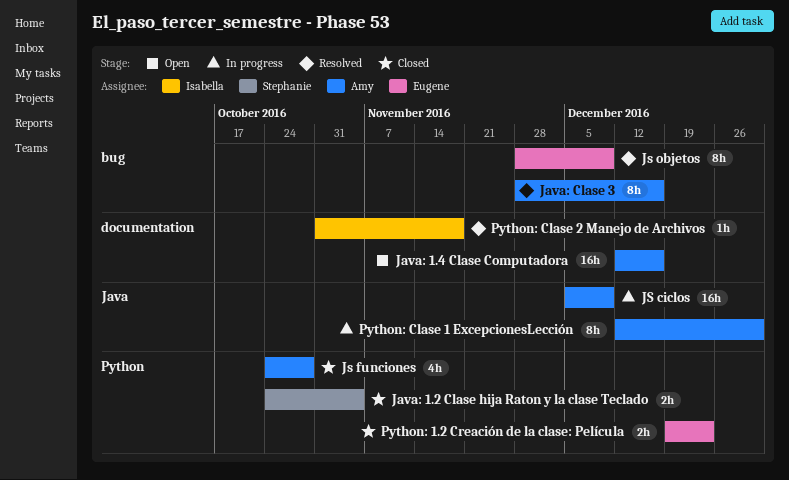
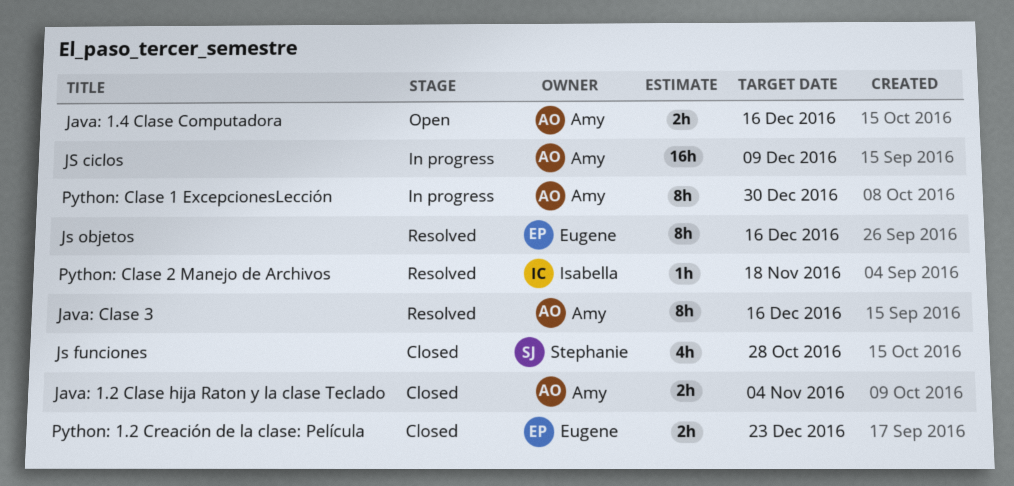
Java: 1.2 Clase hija Raton y la clase Teclado, owner: Stephanie -> Amy
Java: 1.4 Clase Computadora, estimate: 16h -> 2h
Js funciones, owner: Amy -> Stephanie
Js objetos, due: Dec 9 -> Dec 16

